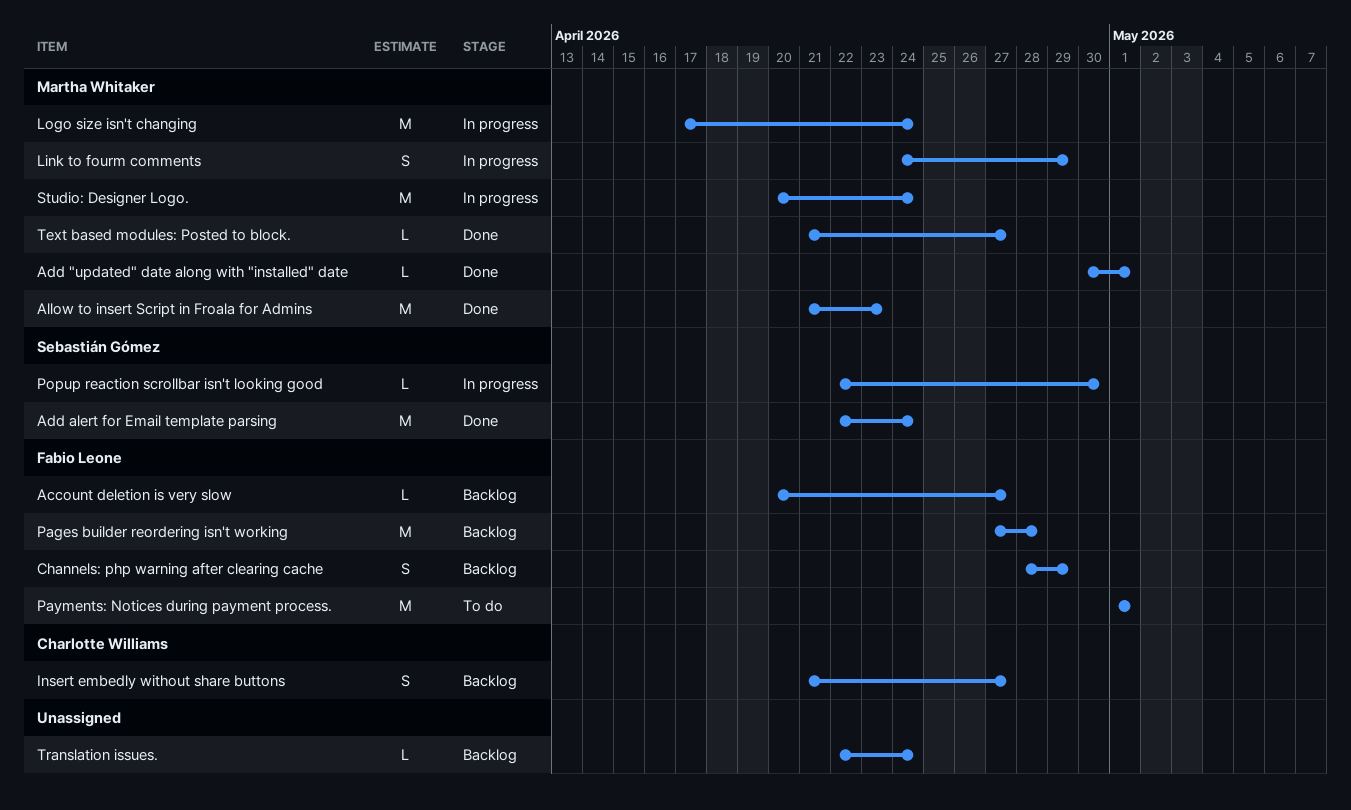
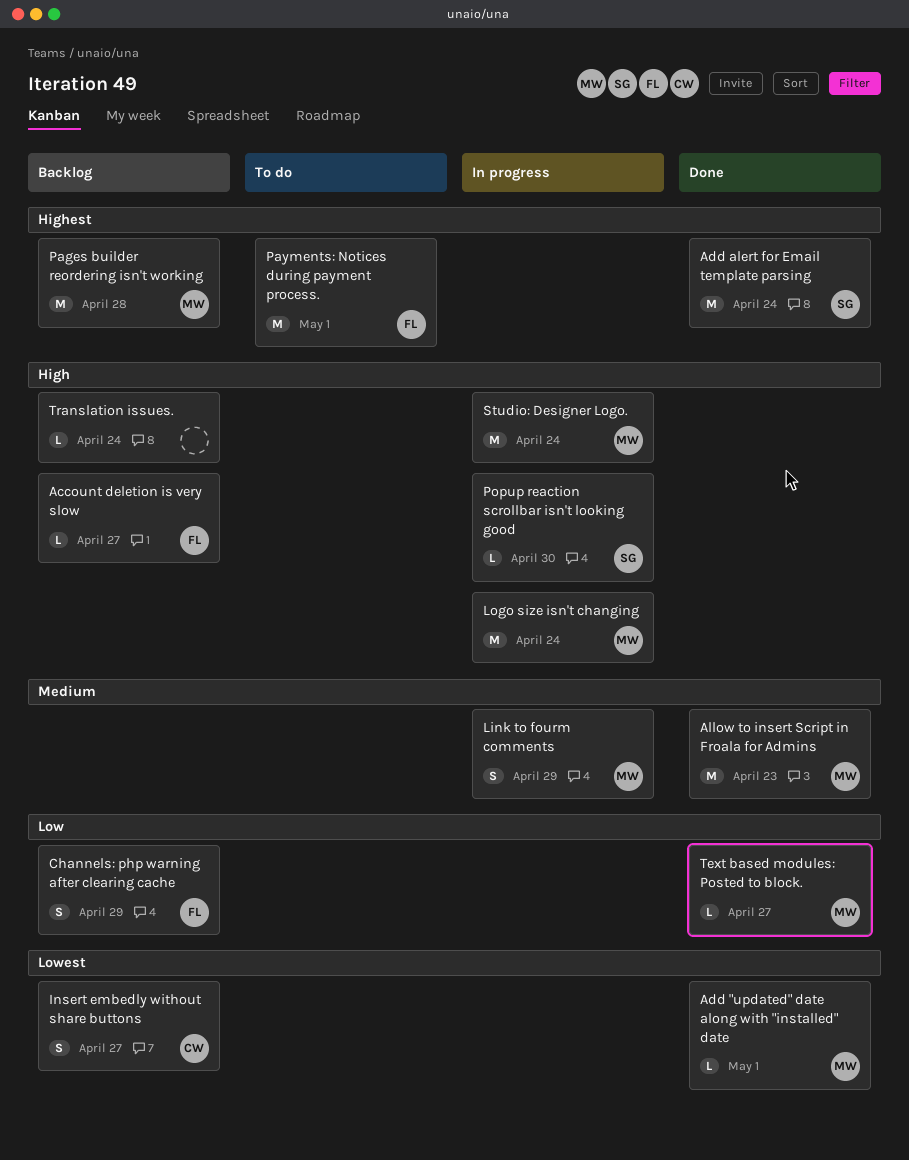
Pages builder reordering isn't working, owner: Fabio Leone -> Martha Whitaker

